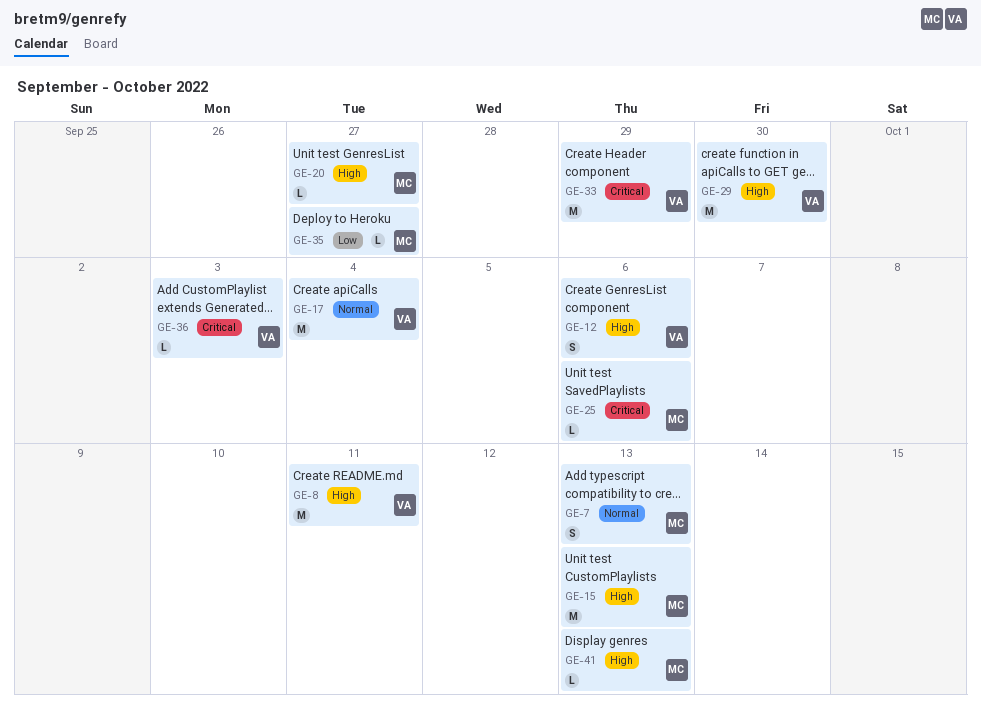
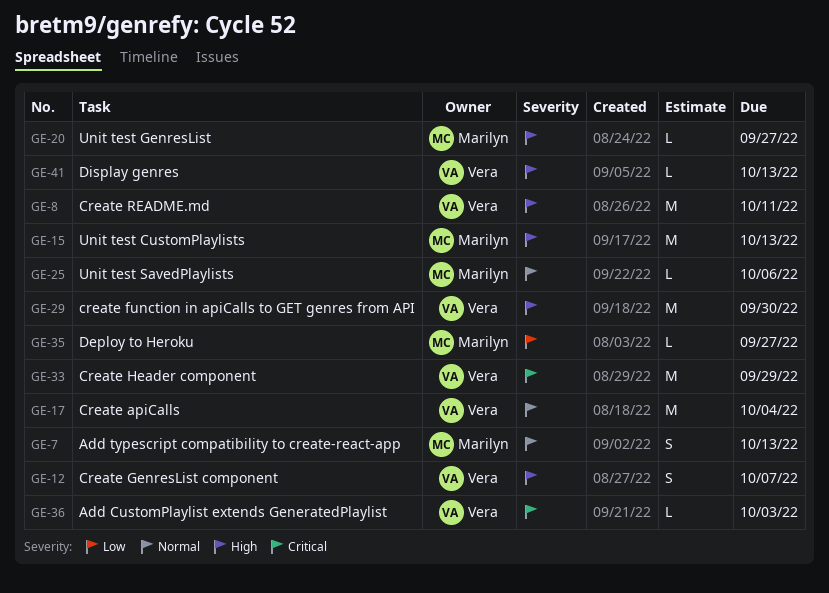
GE-12, due: Oct 6 -> Oct 7
GE-25, priority: Critical -> Normal
GE-41, owner: Marilyn -> Vera

